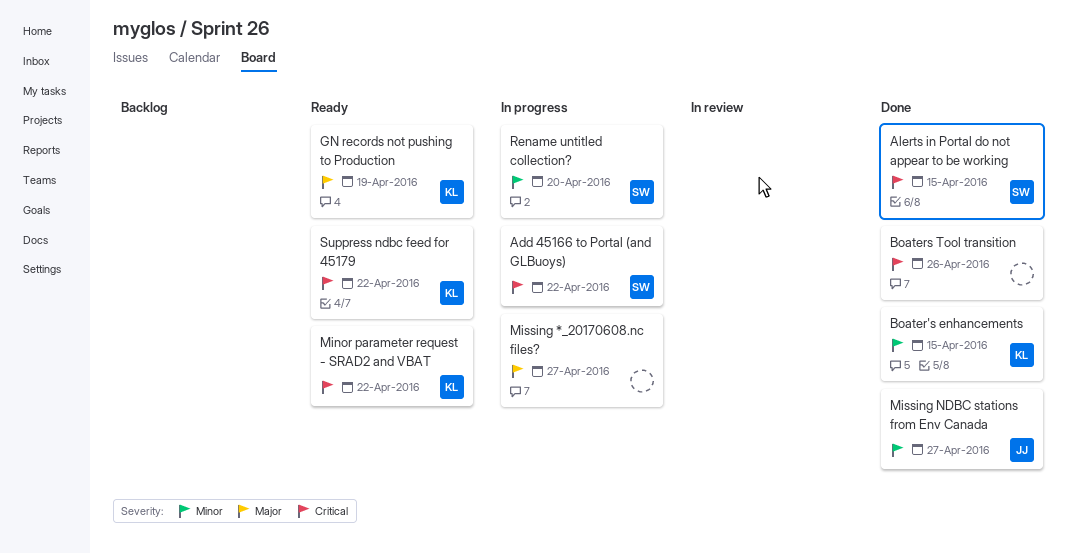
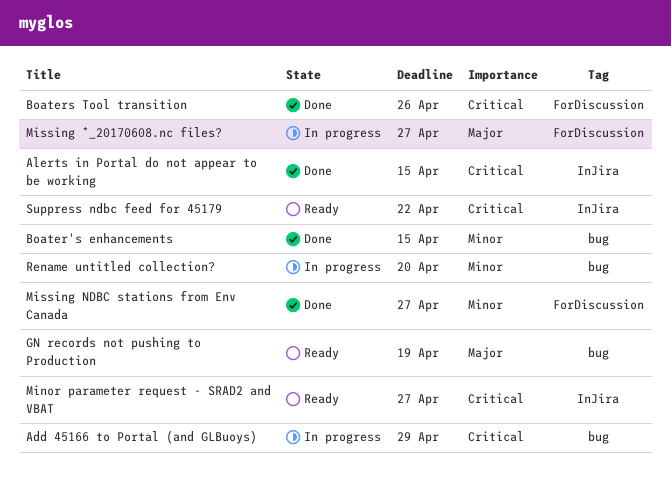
Add 45166 to Portal (and GLBuoys), due: Apr 22 -> Apr 29
Minor parameter request - SRAD2 and VBAT, due: Apr 22 -> Apr 27

